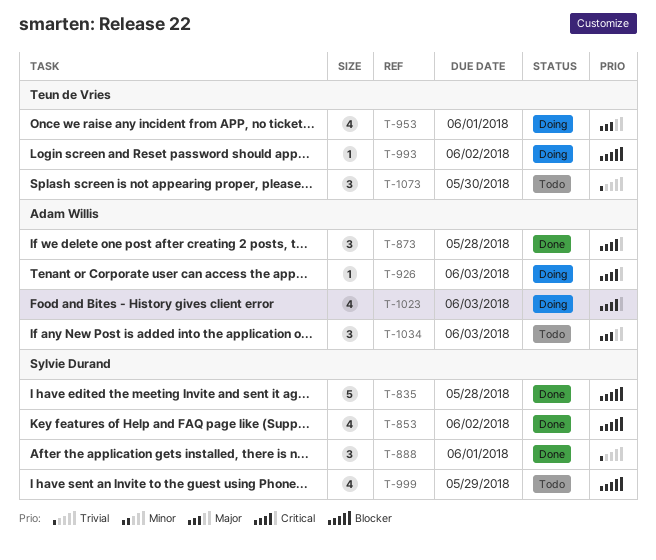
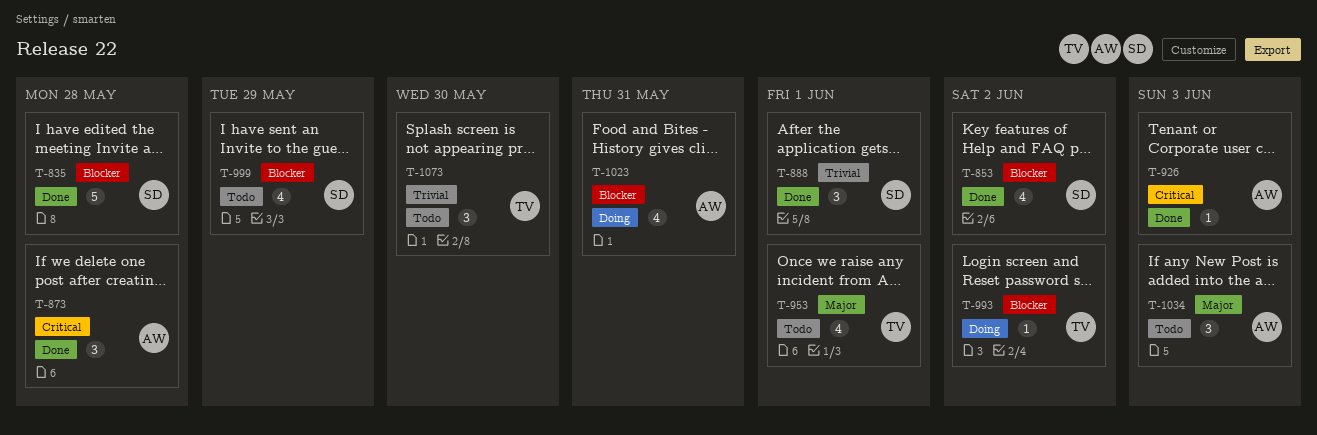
T-926, status: Doing -> Done
T-953, status: Doing -> Todo
T-1023, priority: Critical -> Blocker
T-1023, due: Jun 3 -> May 31

